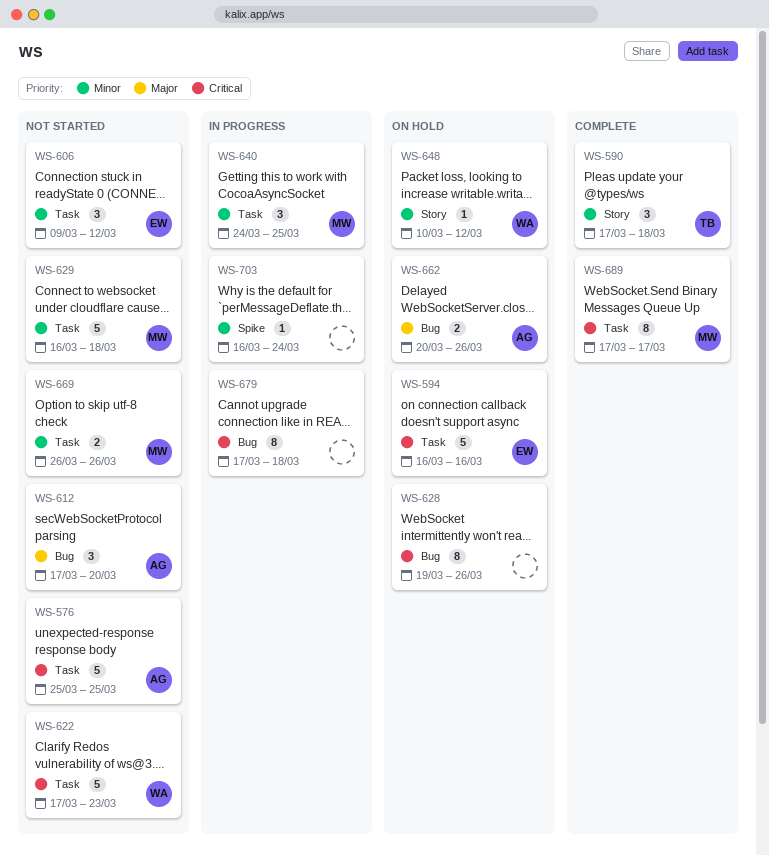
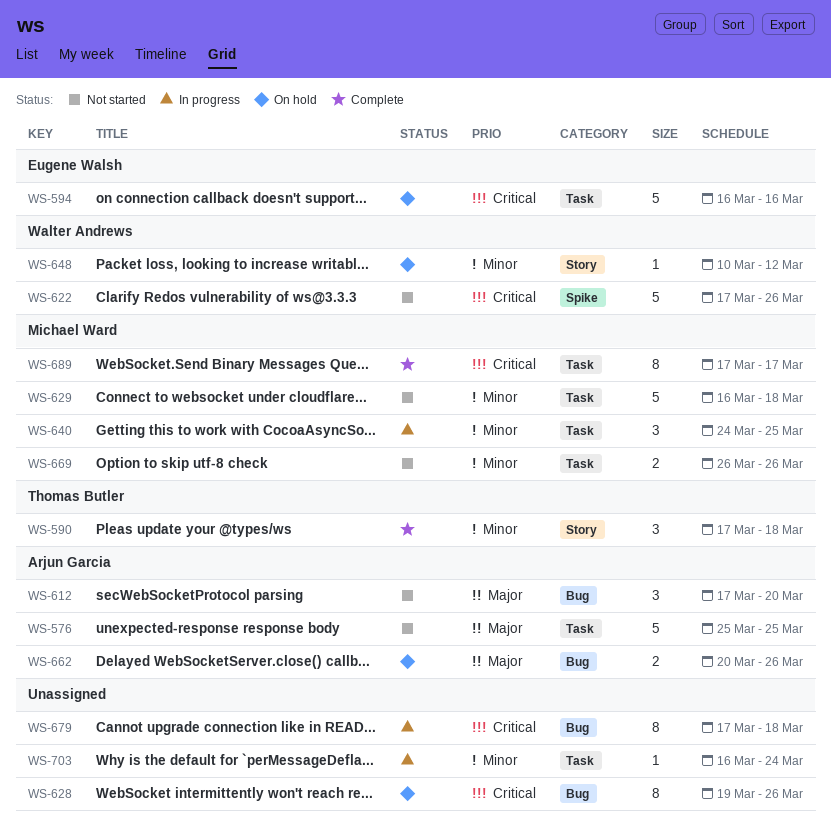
WS-576, priority: Critical -> Major
WS-606: present -> none
WS-622, label: Task -> Spike
WS-622, due: Mar 23 -> Mar 26
WS-703, label: Spike -> Task

